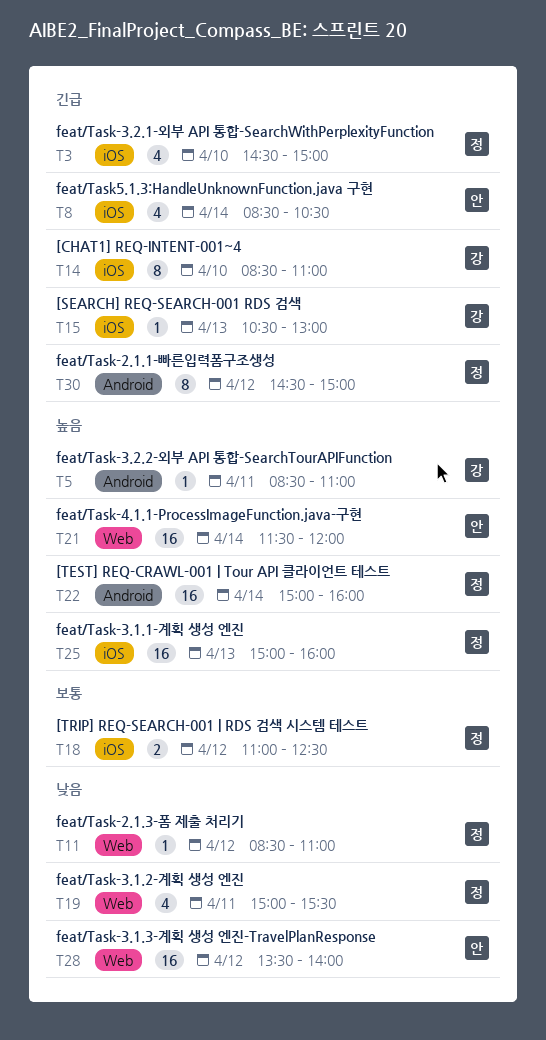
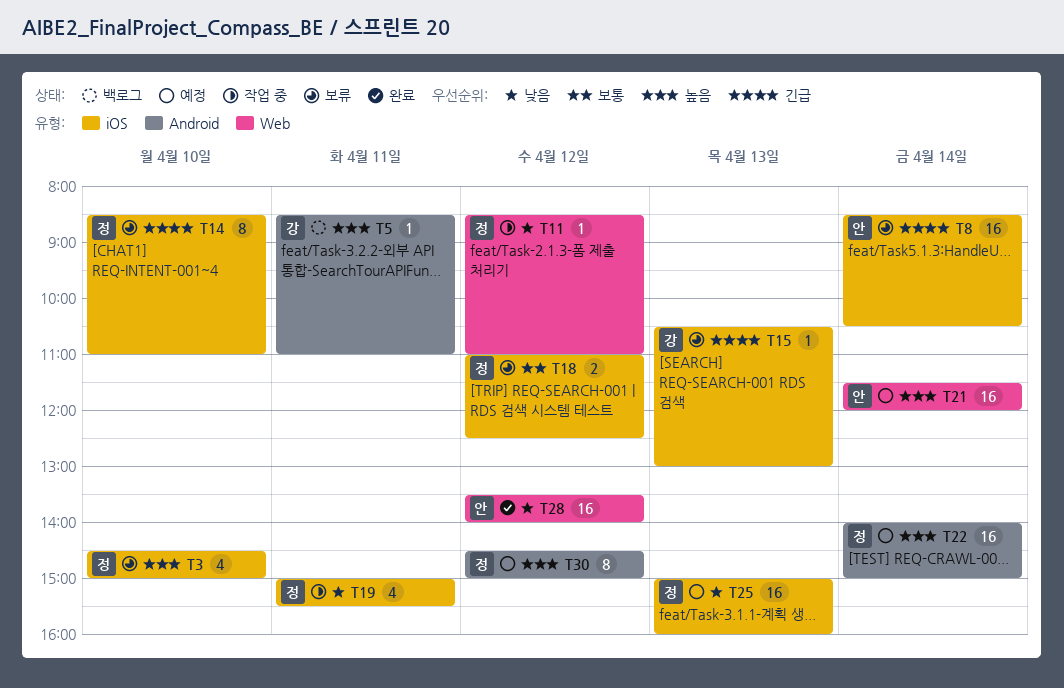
T3, priority: 긴급 -> 높음
T8, estimate: 4 -> 16
T14, owner: 강 -> 정
T19, label: Web -> iOS
T22, begins: 15:00 -> 14:00
T22, ends: 16:00 -> 15:00
T25, priority: 높음 -> 낮음
T30, priority: 긴급 -> 높음

